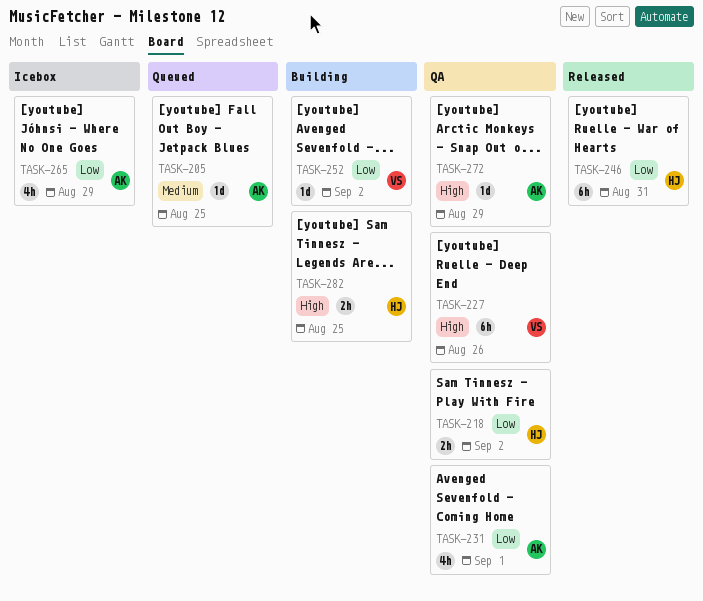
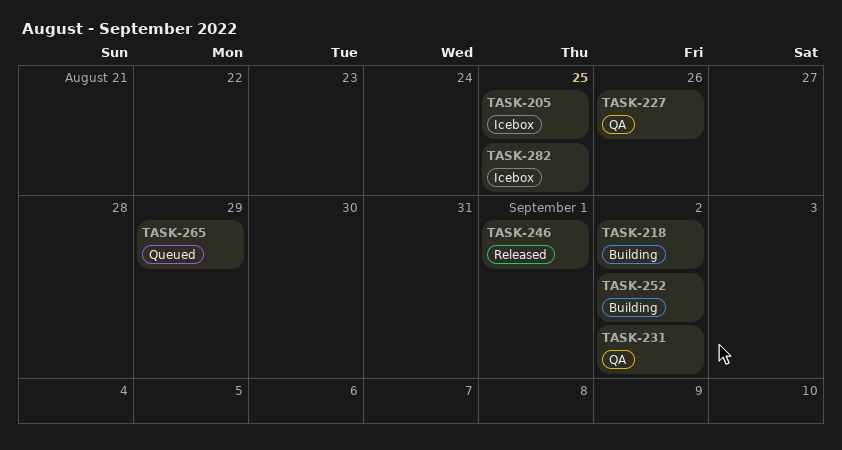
TASK-205, status: Queued -> Icebox
TASK-218, status: QA -> Building
TASK-231, due: Sep 1 -> Sep 2
TASK-246, due: Aug 31 -> Sep 1
TASK-265, status: Icebox -> Queued
TASK-272: present -> none
TASK-282, status: Building -> Icebox

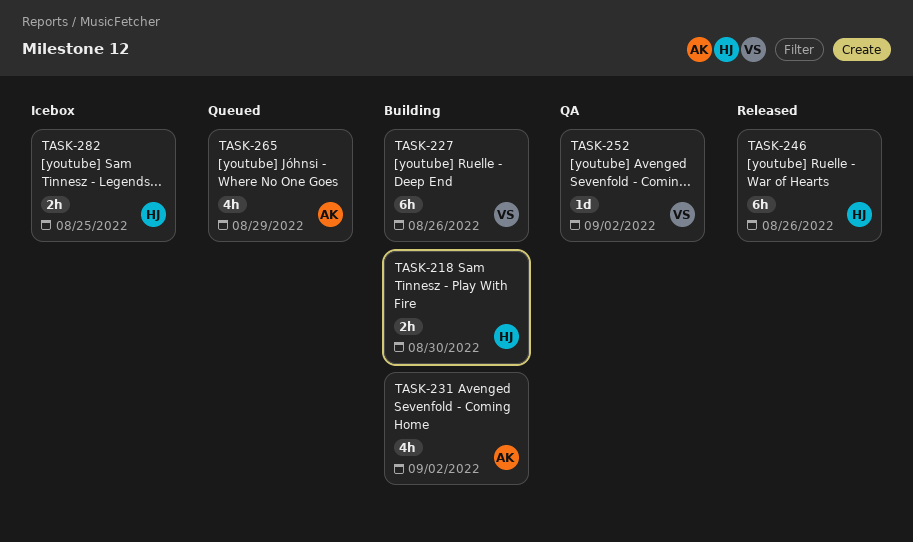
TASK-205: present -> none
TASK-218, due: Sep 2 -> Aug 30
TASK-227, status: QA -> Building
TASK-231, status: QA -> Building
TASK-246, due: Sep 1 -> Aug 26
TASK-252, status: Building -> QA

